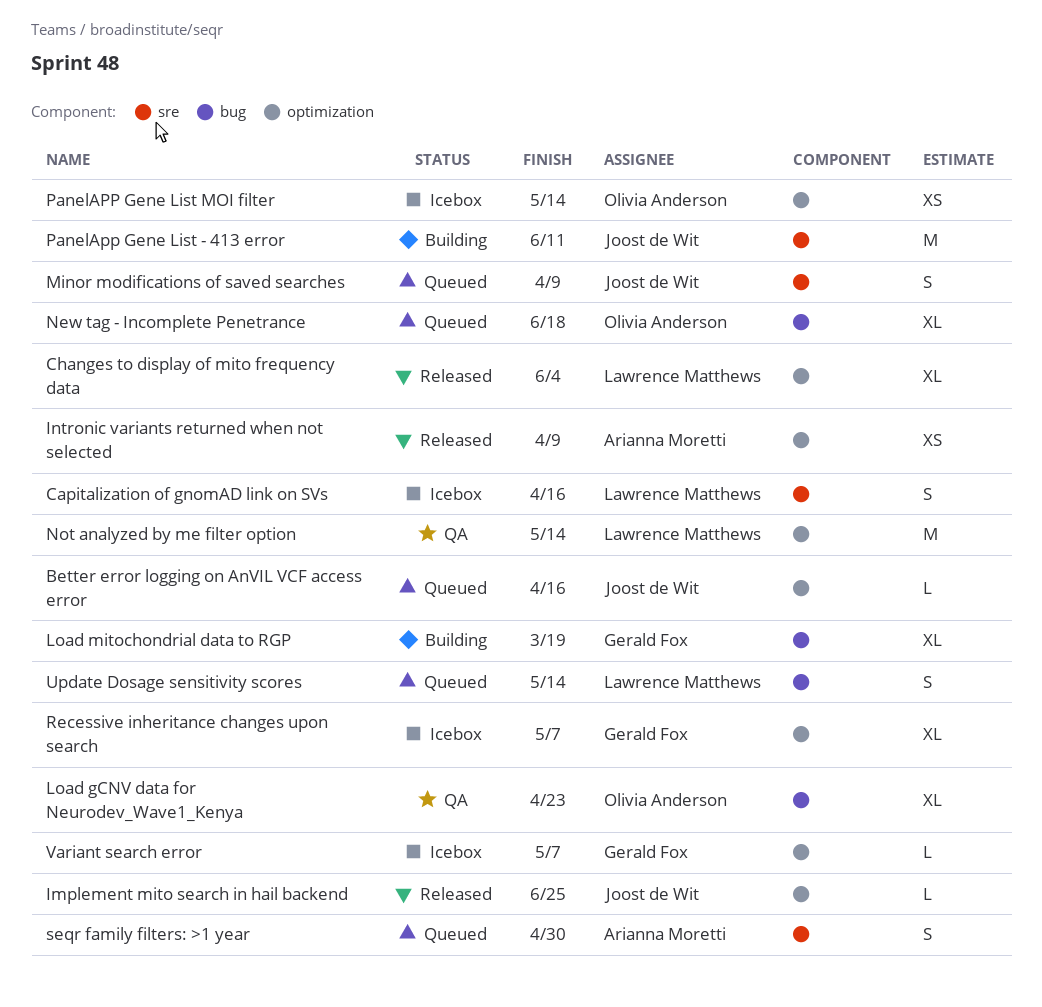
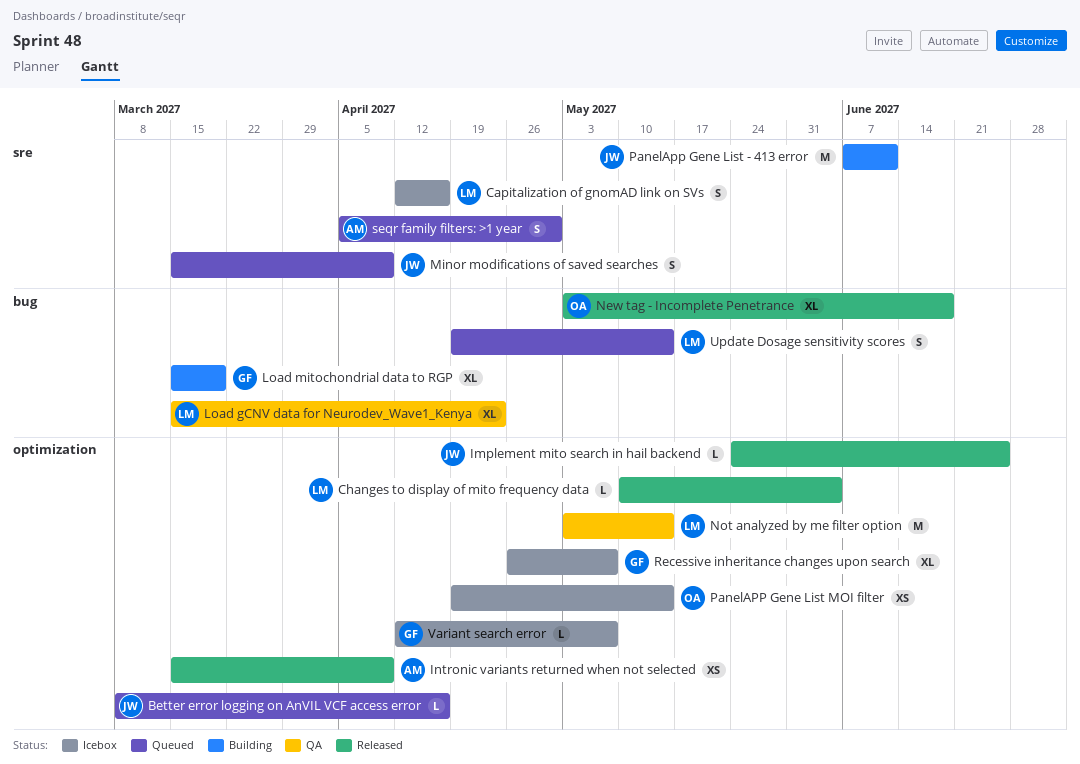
Changes to display of mito frequency data, estimate: XL -> L
Load gCNV data for Neurodev_Wave1_Kenya, owner: Olivia Anderson -> Lawrence Matthews
New tag - Incomplete Penetrance, status: Queued -> Released

